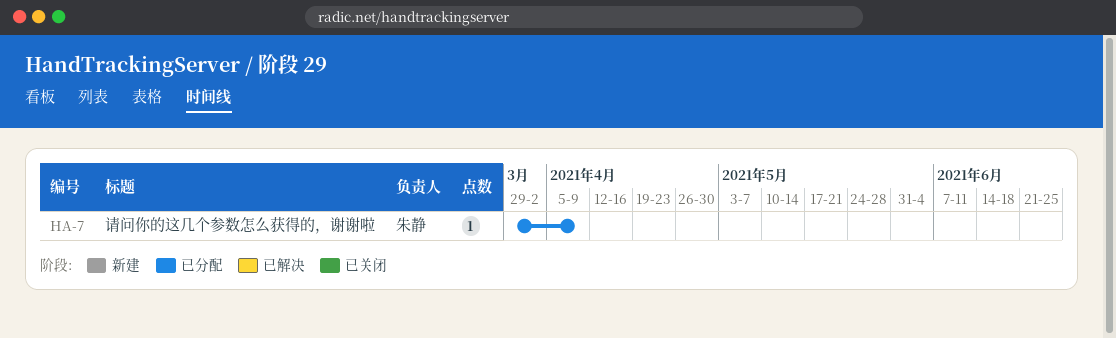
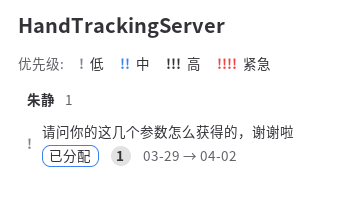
请问你的这几个参数怎么获得的，谢谢啦, due: Apr 9 -> Apr 2

